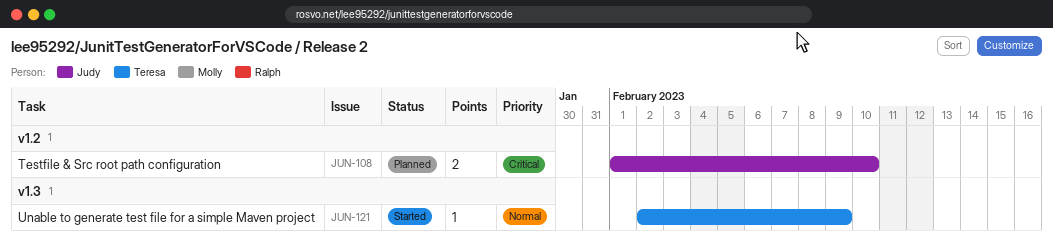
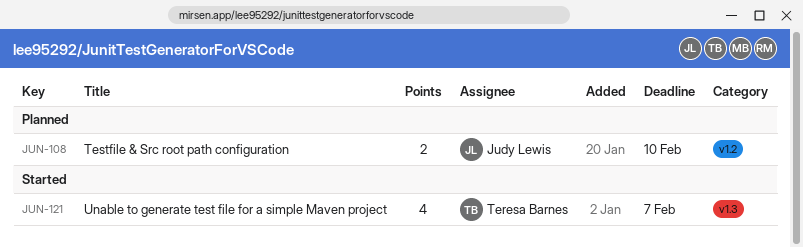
JUN-121, estimate: 1 -> 4
JUN-121, due: Feb 9 -> Feb 7

